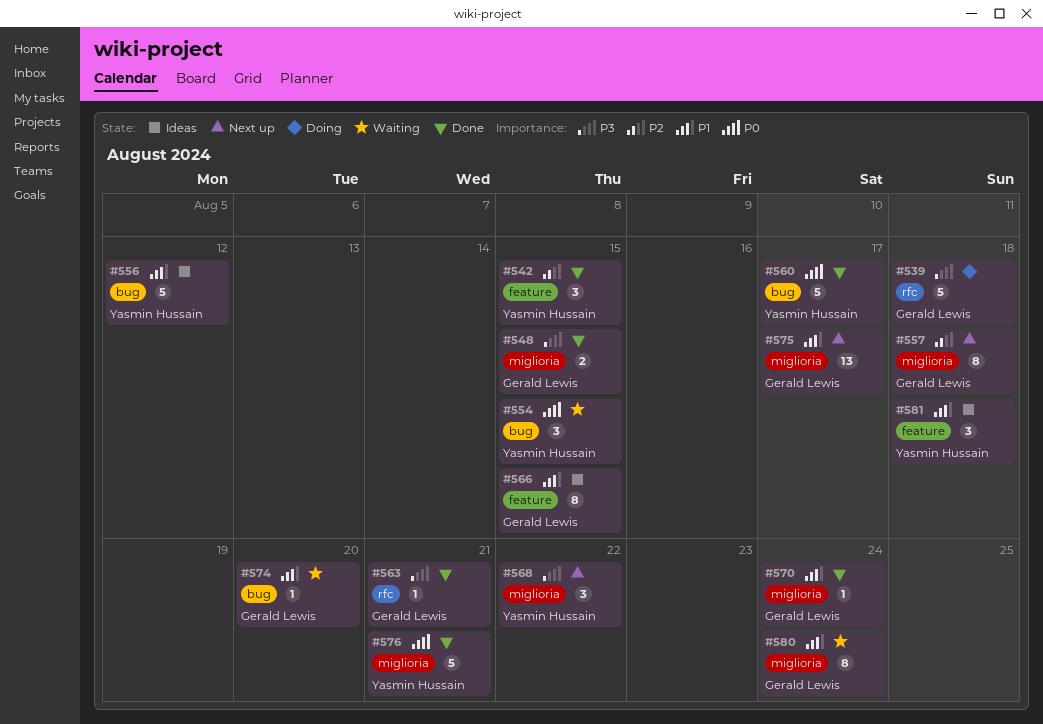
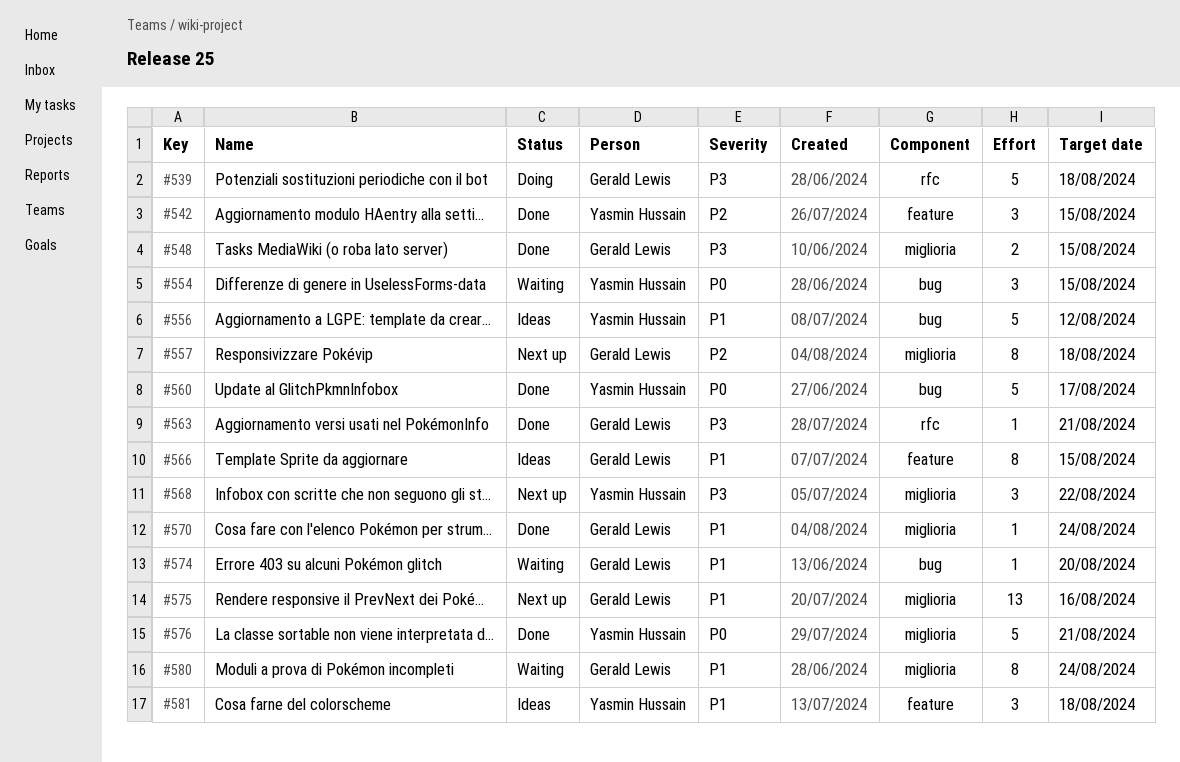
#575, due: Aug 17 -> Aug 16

